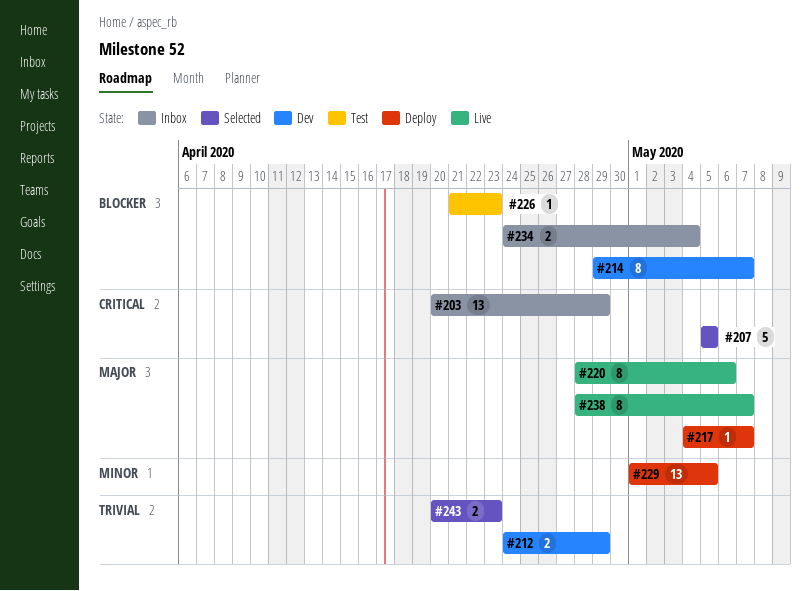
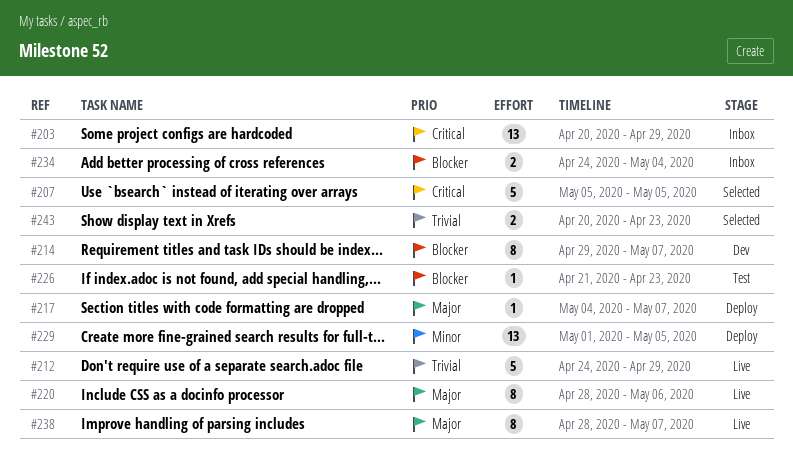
#212, status: Dev -> Live
#212, estimate: 2 -> 5

